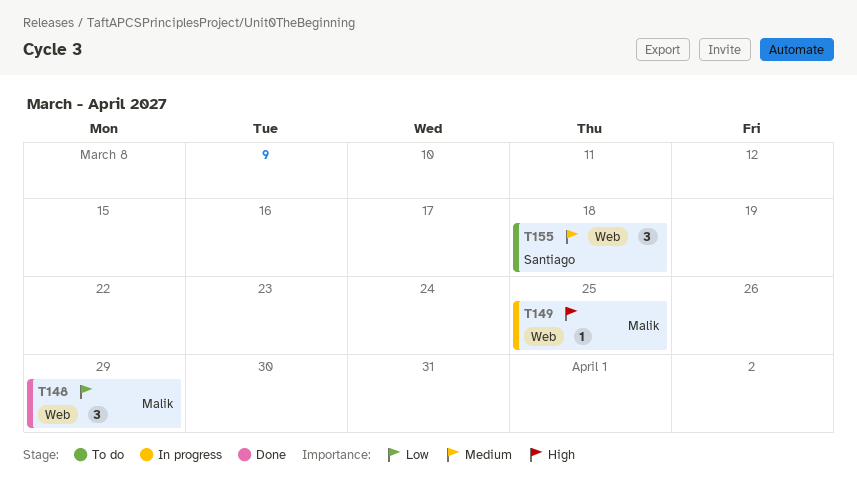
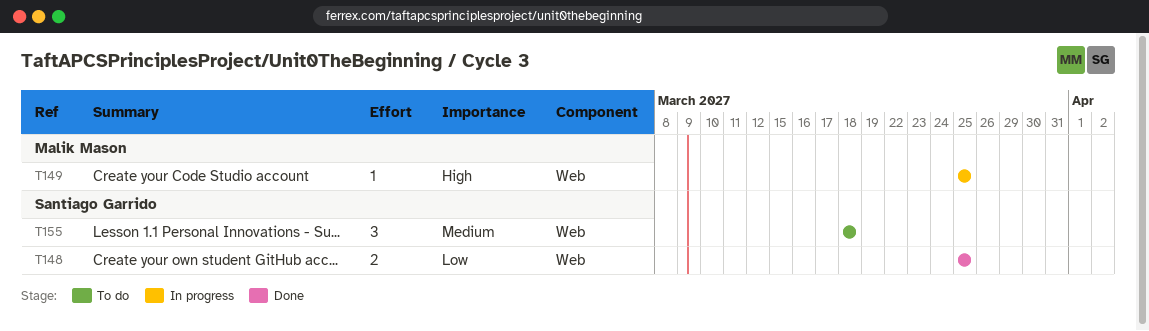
T148, owner: Malik Mason -> Santiago Garrido
T148, estimate: 3 -> 2
T148, due: Mar 29 -> Mar 25

